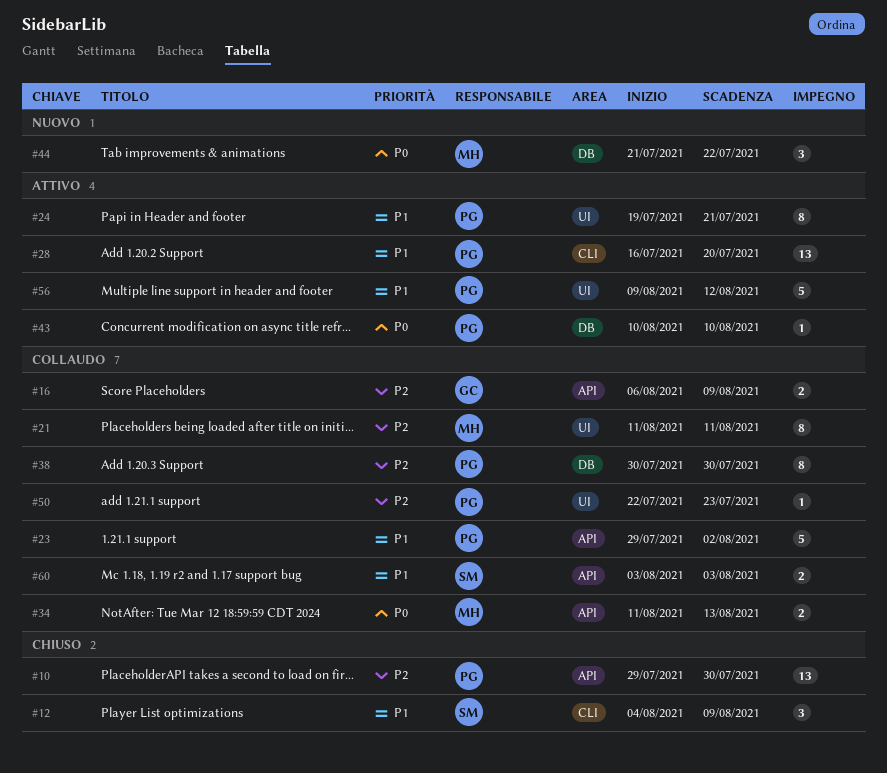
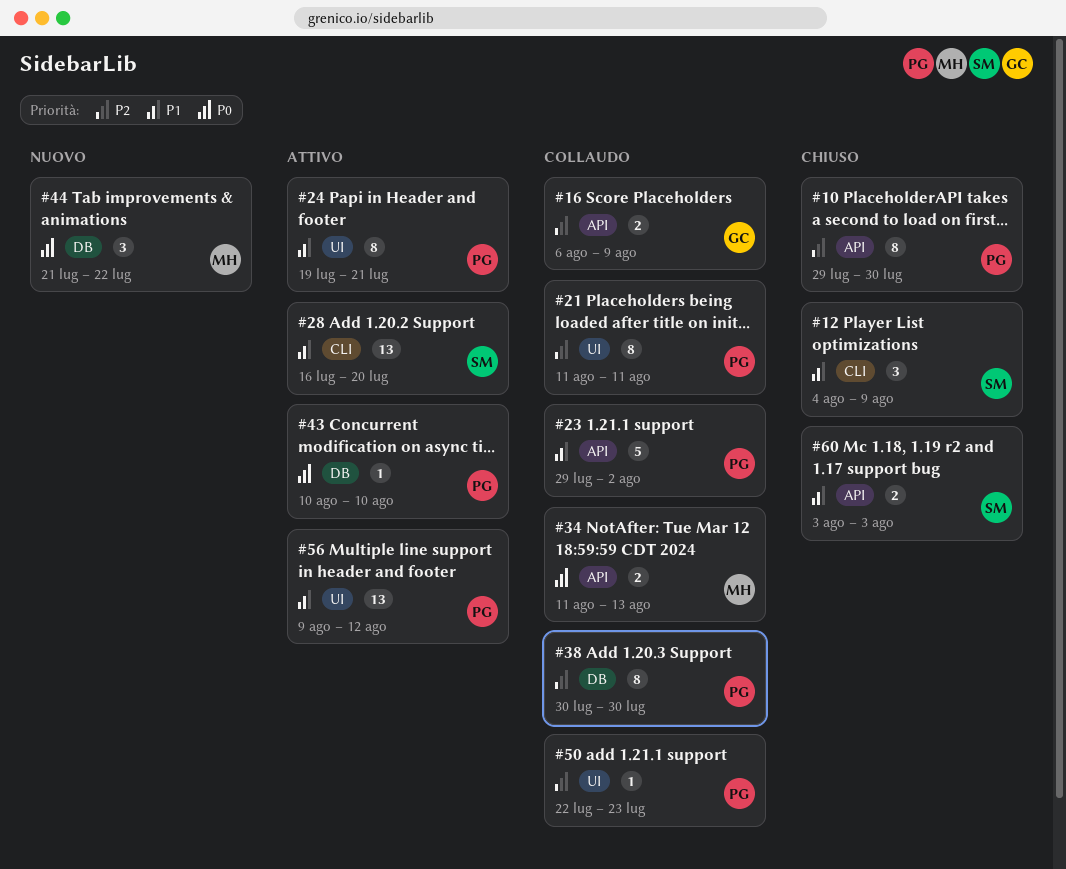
#10, estimate: 13 -> 8
#21, owner: MH -> PG
#28, owner: PG -> SM
#56, estimate: 5 -> 13
#60, status: Collaudo -> Chiuso

